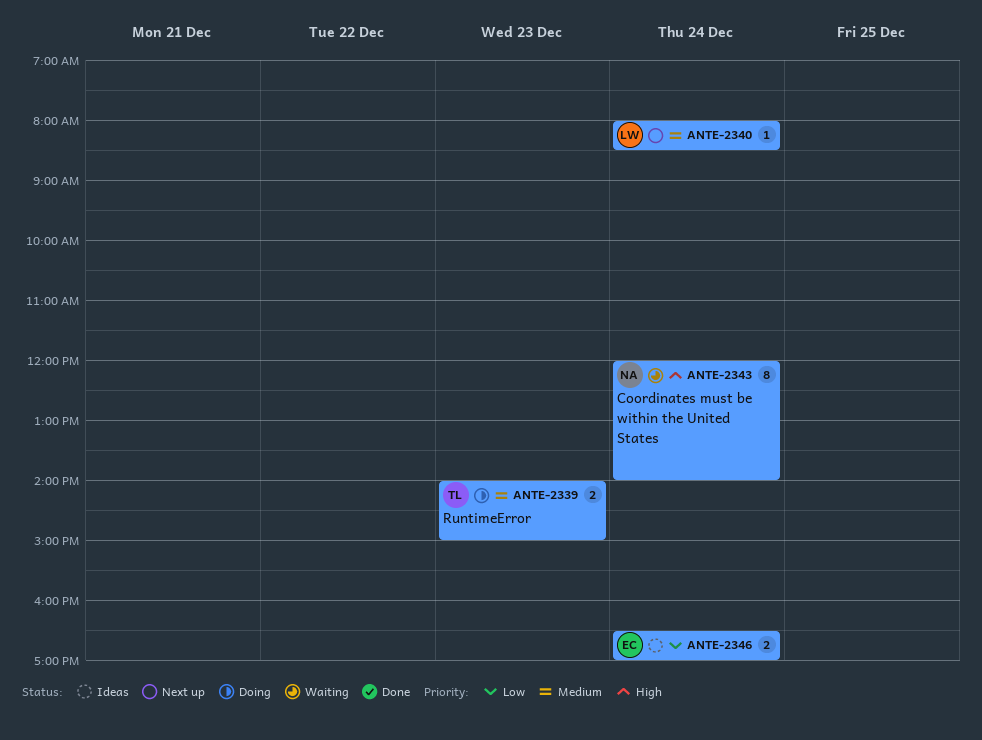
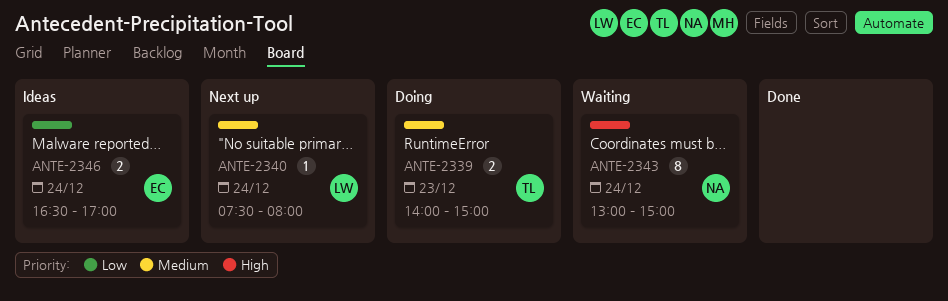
ANTE-2340, begins: 08:00 -> 07:30
ANTE-2340, ends: 08:30 -> 08:00
ANTE-2343, begins: 12:00 -> 13:00
ANTE-2343, ends: 14:00 -> 15:00

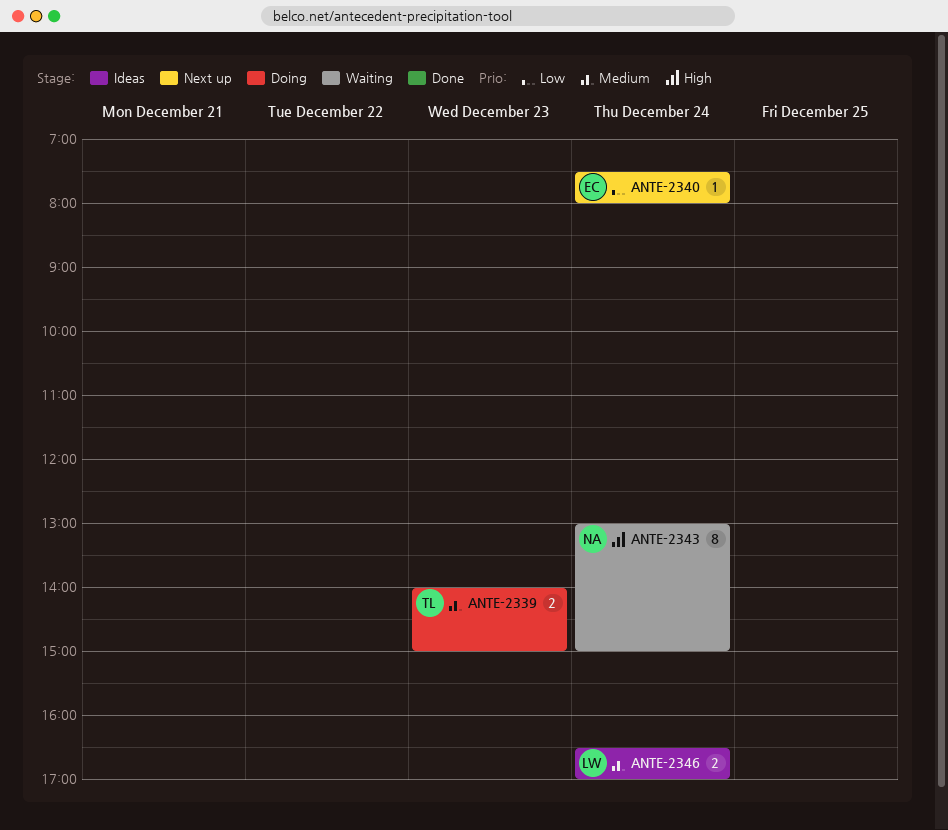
ANTE-2340, owner: LW -> EC
ANTE-2340, priority: Medium -> Low
ANTE-2346, owner: EC -> LW
ANTE-2346, priority: Low -> Medium

